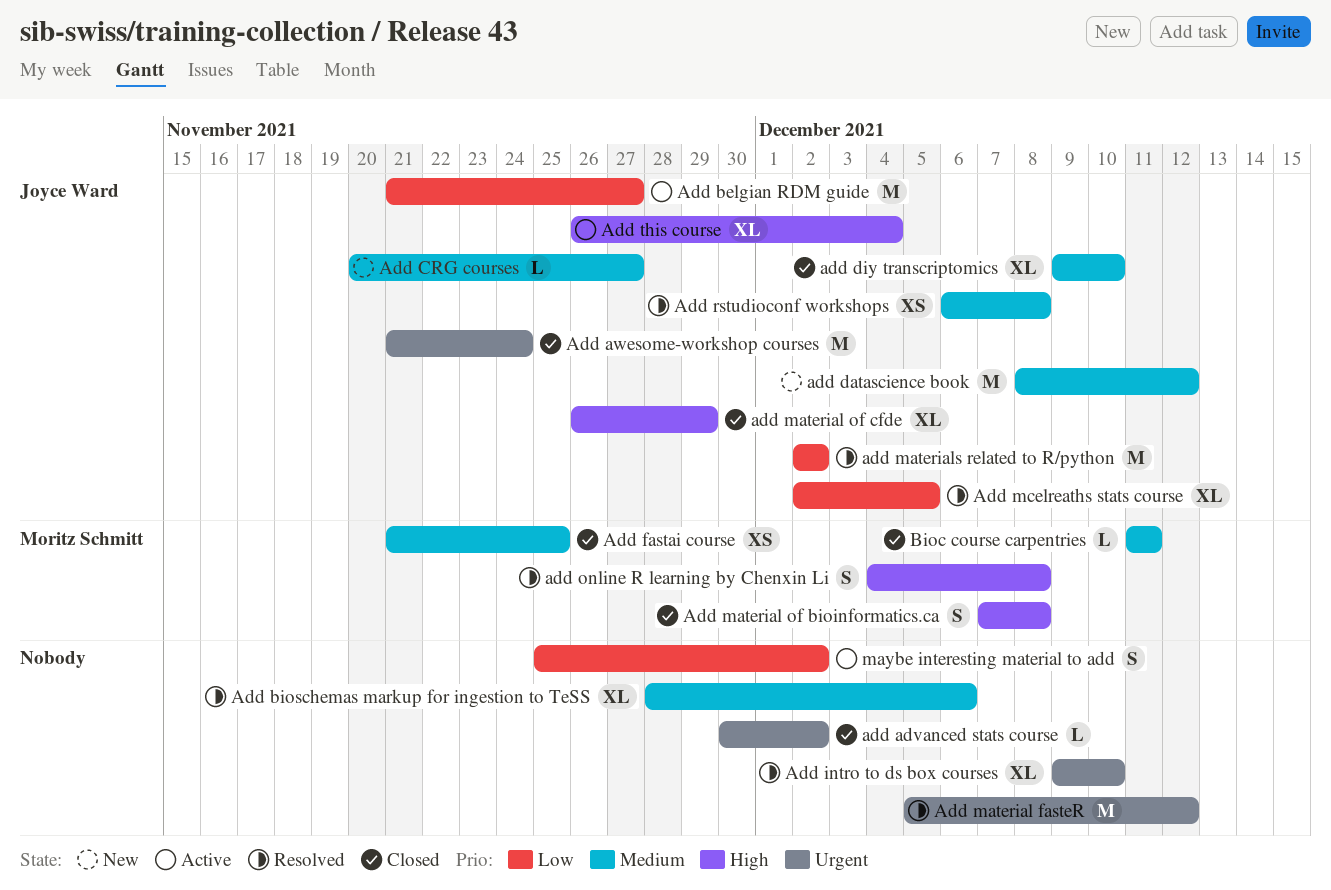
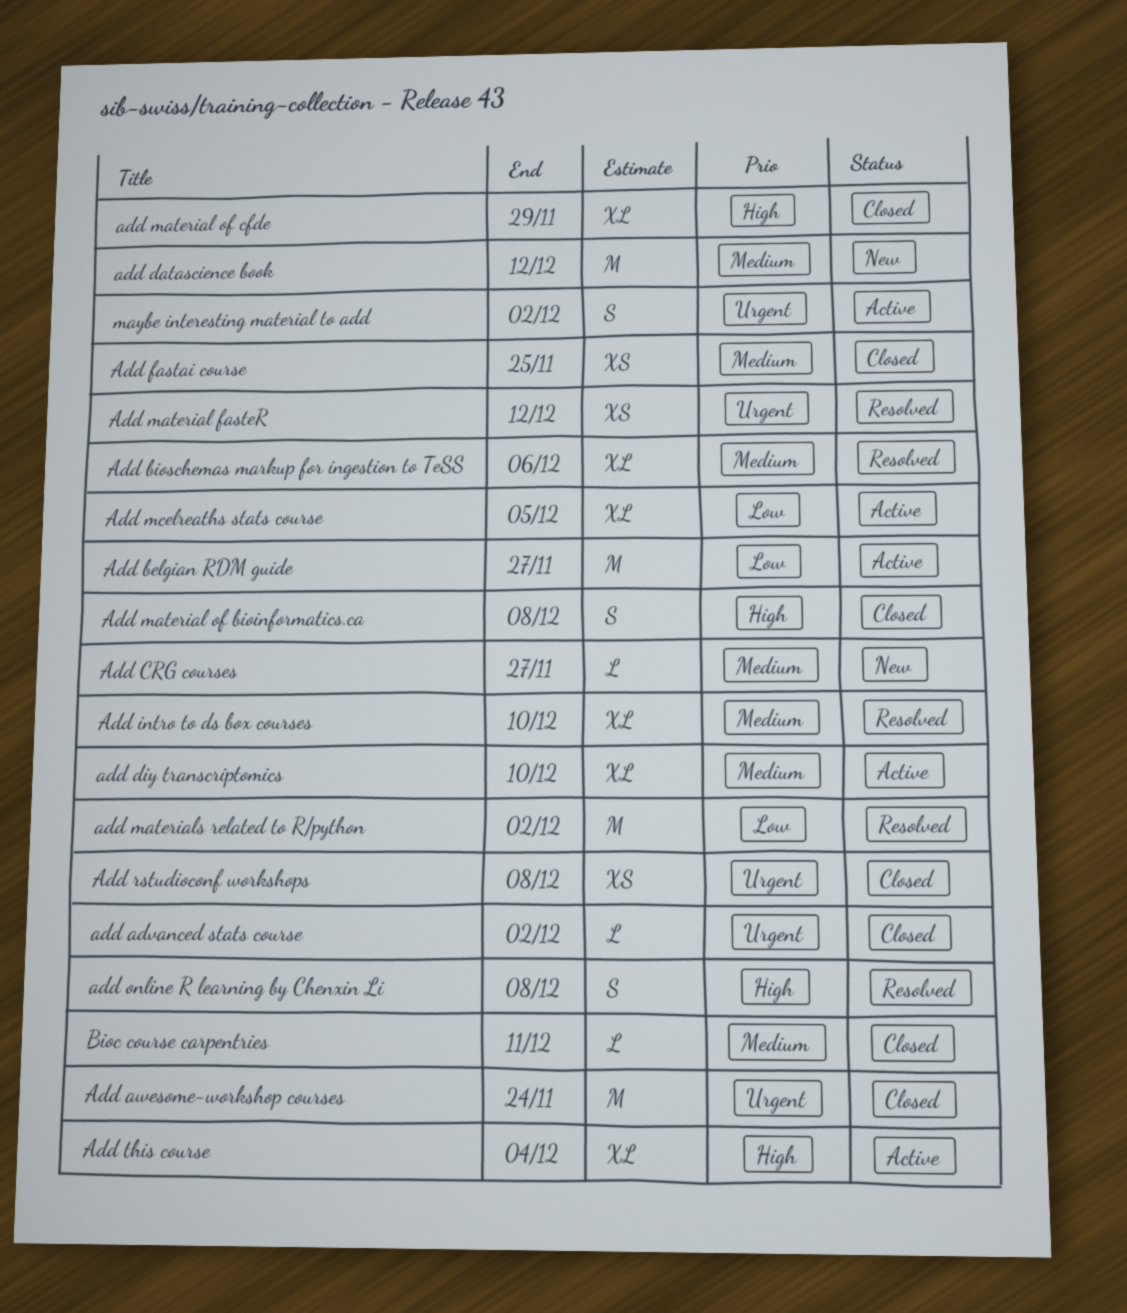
add diy transcriptomics, status: Closed -> Active
Add intro to ds box courses, priority: Urgent -> Medium
Add material fasteR, estimate: M -> XS
Add mcelreaths stats course, status: Resolved -> Active
Add rstudioconf workshops, status: Resolved -> Closed
Add rstudioconf workshops, priority: Medium -> Urgent
maybe interesting material to add, priority: Low -> Urgent

